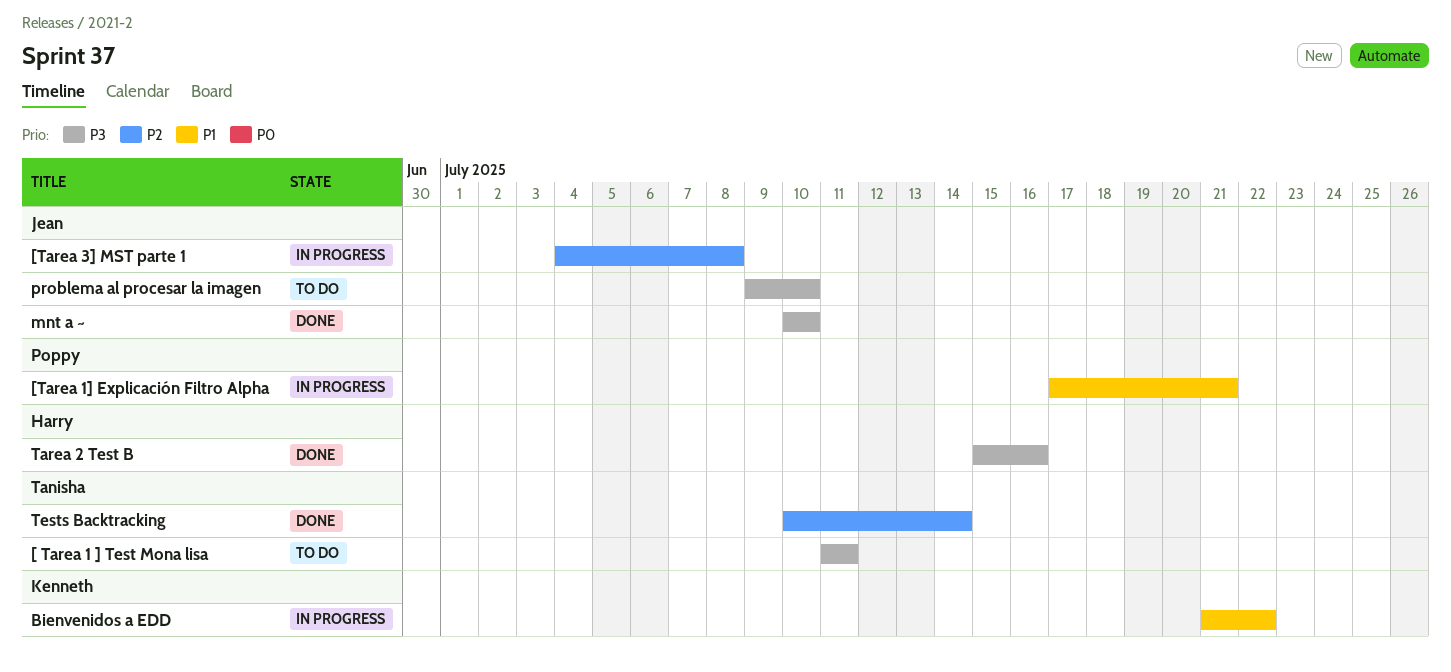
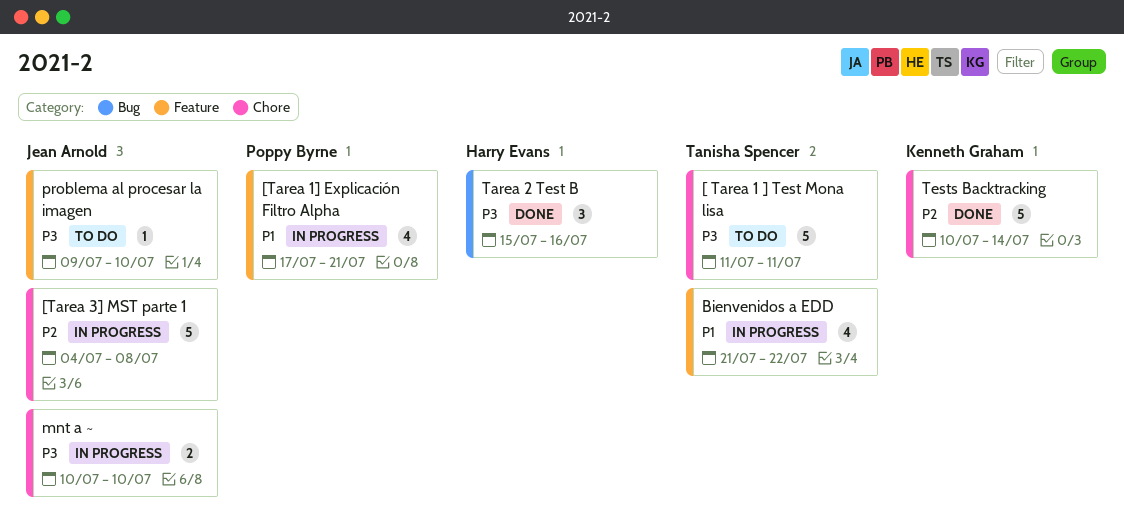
Bienvenidos a EDD, owner: Kenneth Graham -> Tanisha Spencer
mnt a ~, status: Done -> In progress
Tests Backtracking, owner: Tanisha Spencer -> Kenneth Graham

